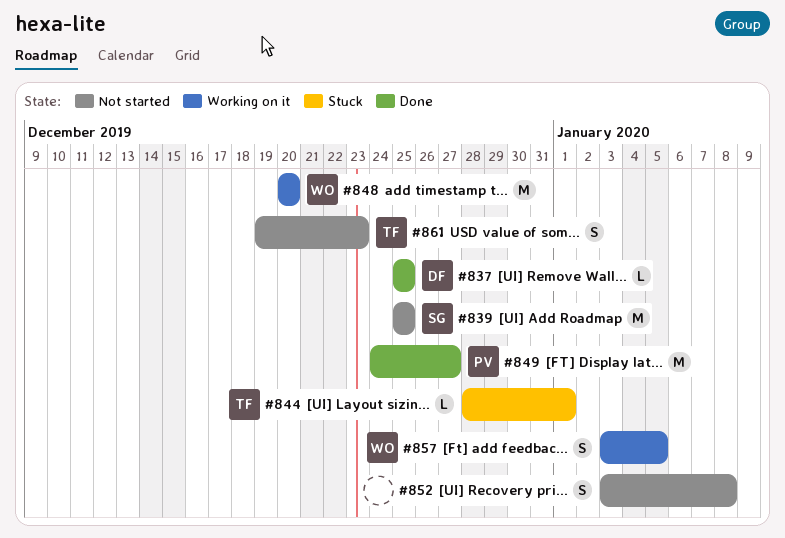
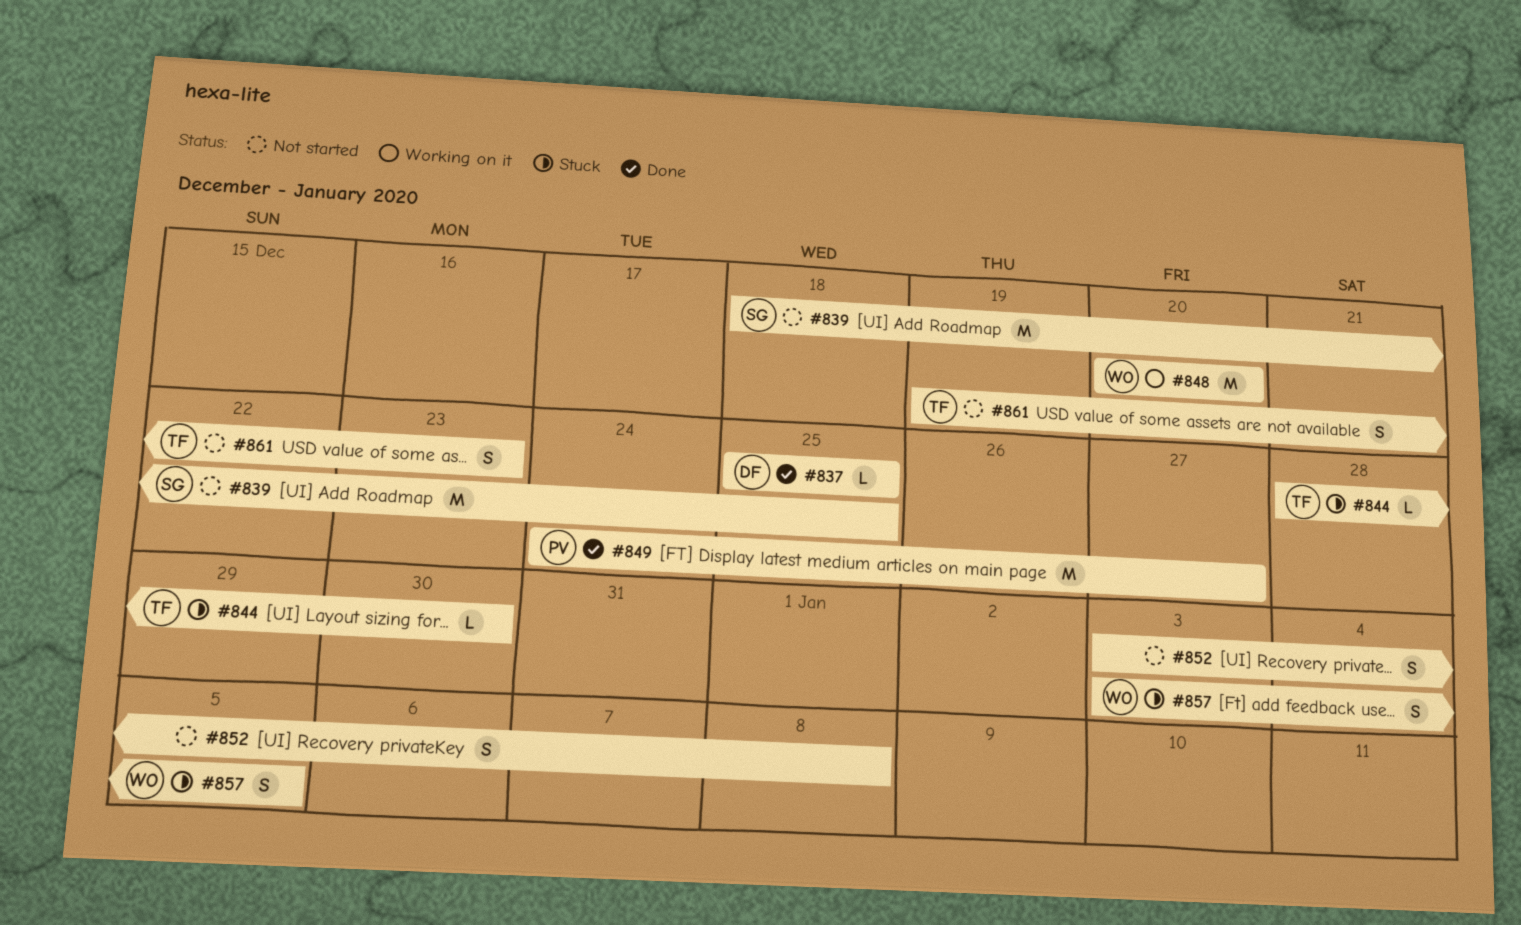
#839, start: Dec 25 -> Dec 18
#844, due: Jan 1 -> Dec 30
#857, status: Working on it -> Stuck

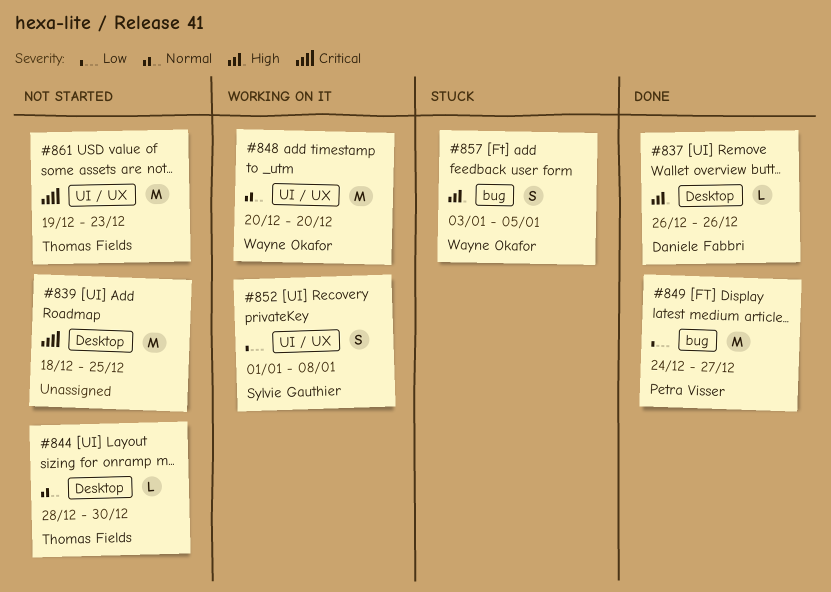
#837, start: Dec 25 -> Dec 26
#837, due: Dec 25 -> Dec 26
#839, owner: Sylvie Gauthier -> none
#844, status: Stuck -> Not started
#852, status: Not started -> Working on it
#852, owner: none -> Sylvie Gauthier
#852, start: Jan 3 -> Jan 1
#861, estimate: S -> M

